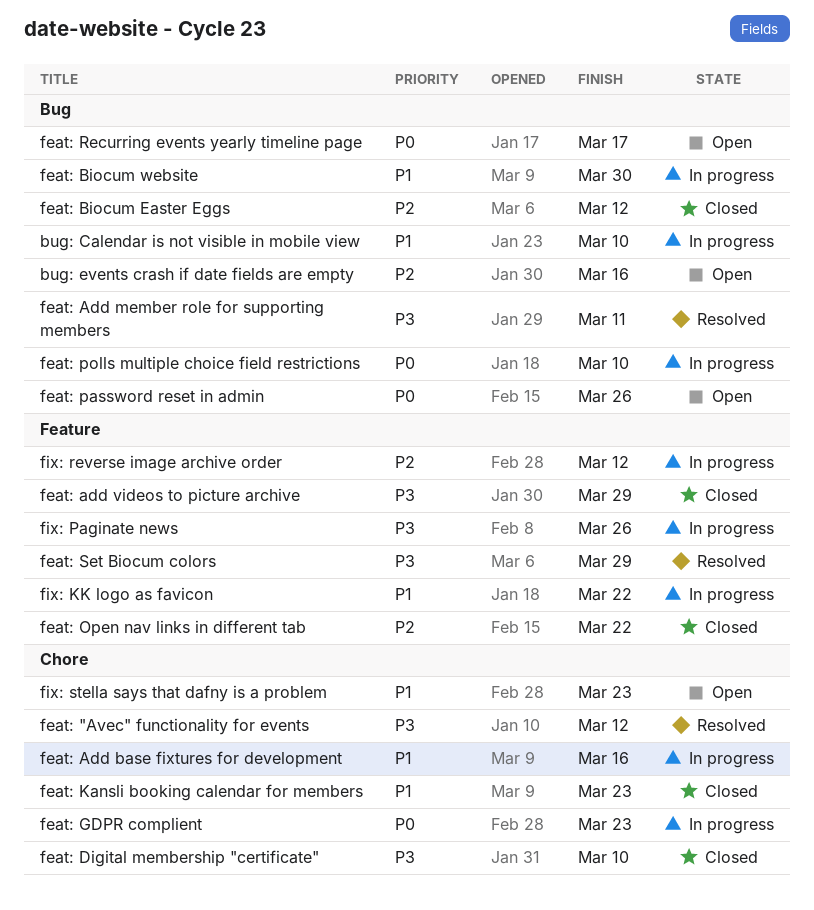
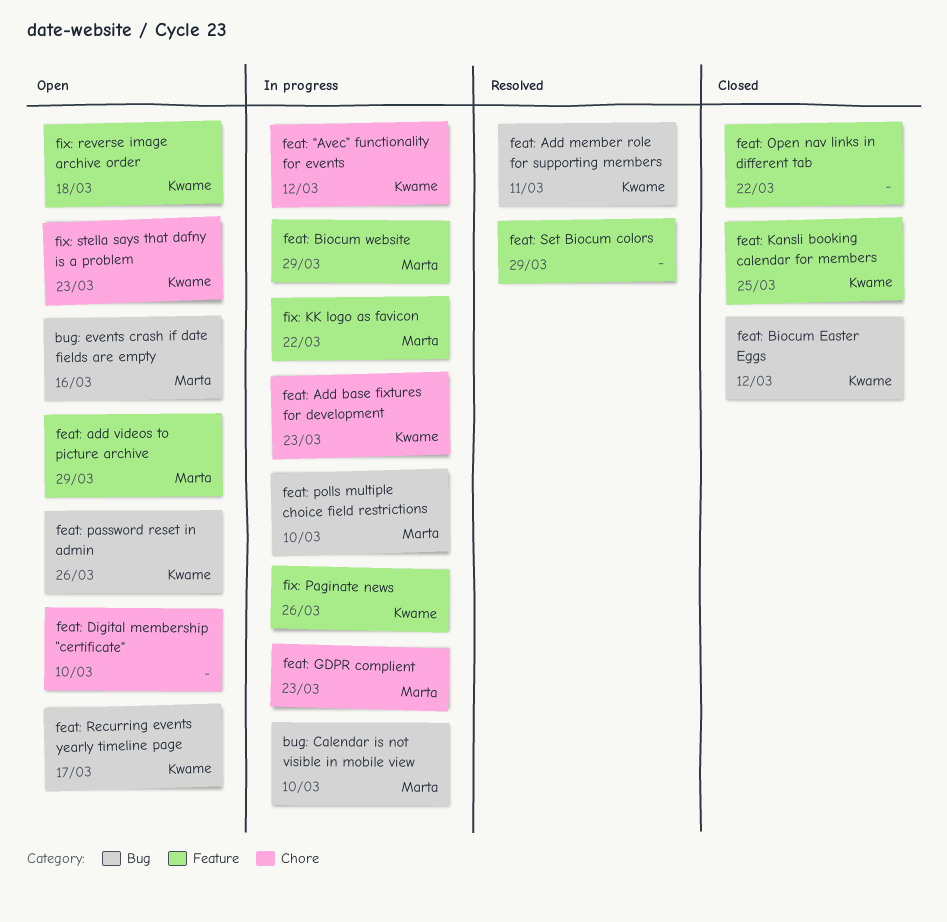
feat: "Avec" functionality for events, status: Resolved -> In progress
feat: Add base fixtures for development, due: Mar 16 -> Mar 23
feat: add videos to picture archive, status: Closed -> Open
feat: Biocum website, label: Bug -> Feature
feat: Biocum website, due: Mar 30 -> Mar 29
feat: Digital membership "certificate", status: Closed -> Open
feat: Kansli booking calendar for members, label: Chore -> Feature
feat: Kansli booking calendar for members, due: Mar 23 -> Mar 25
fix: reverse image archive order, status: In progress -> Open
fix: reverse image archive order, due: Mar 12 -> Mar 18

